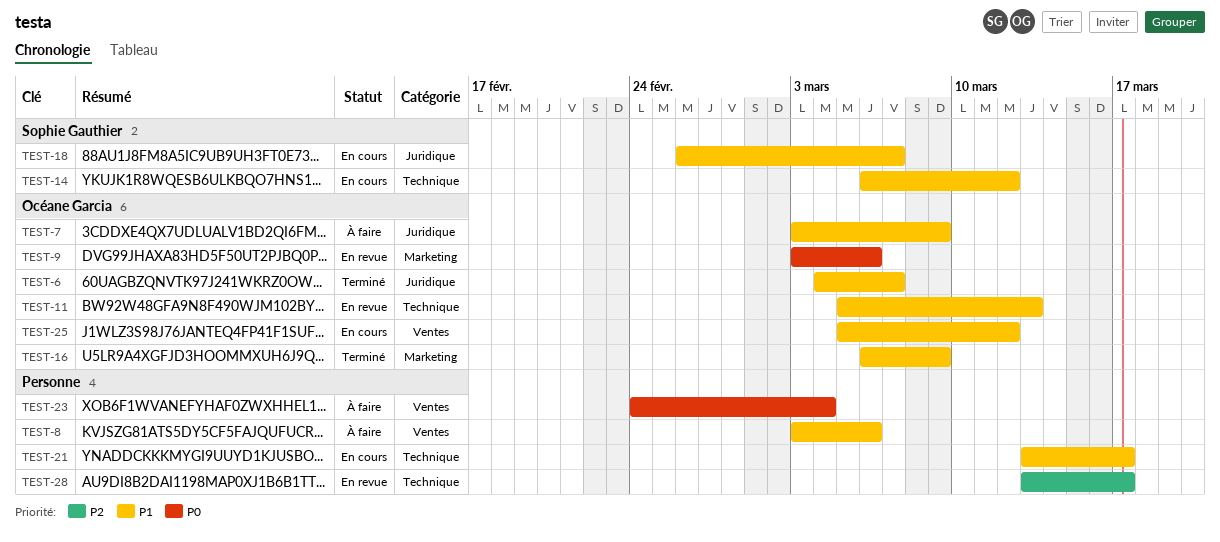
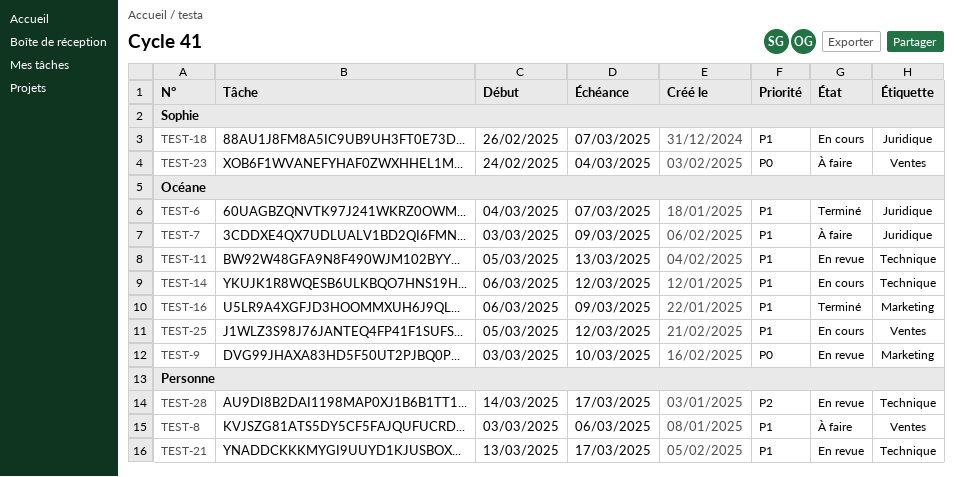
TEST-9, due: Mar 6 -> Mar 10
TEST-14, owner: Sophie Gauthier -> Océane Garcia
TEST-21, status: En cours -> En revue
TEST-23, owner: none -> Sophie Gauthier
TEST-28, start: Mar 13 -> Mar 14

